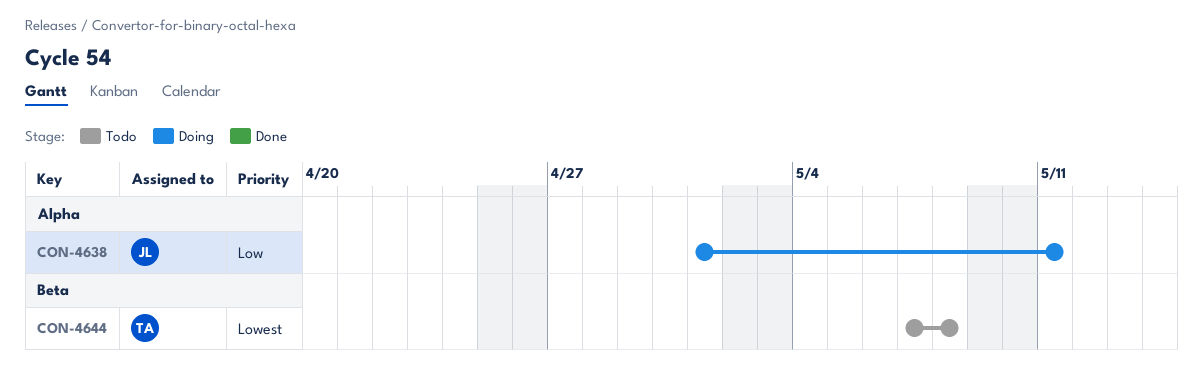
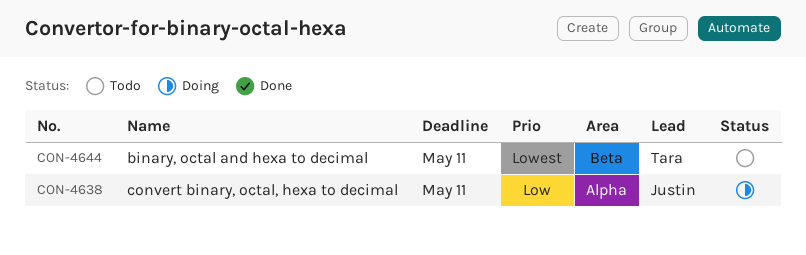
CON-4644, due: May 8 -> May 11

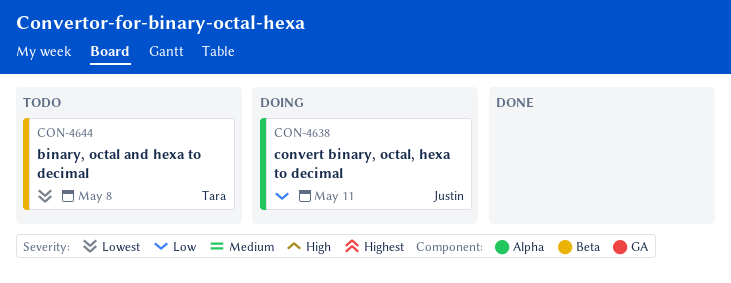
CON-4644, due: May 11 -> May 8

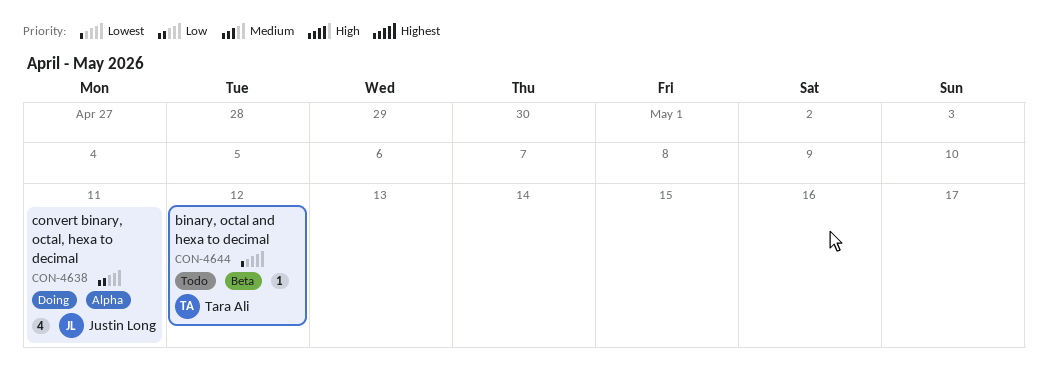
CON-4644, due: May 8 -> May 12

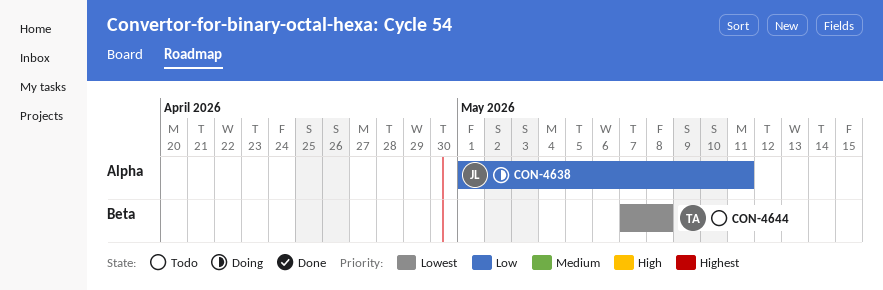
CON-4644, due: May 12 -> May 8

